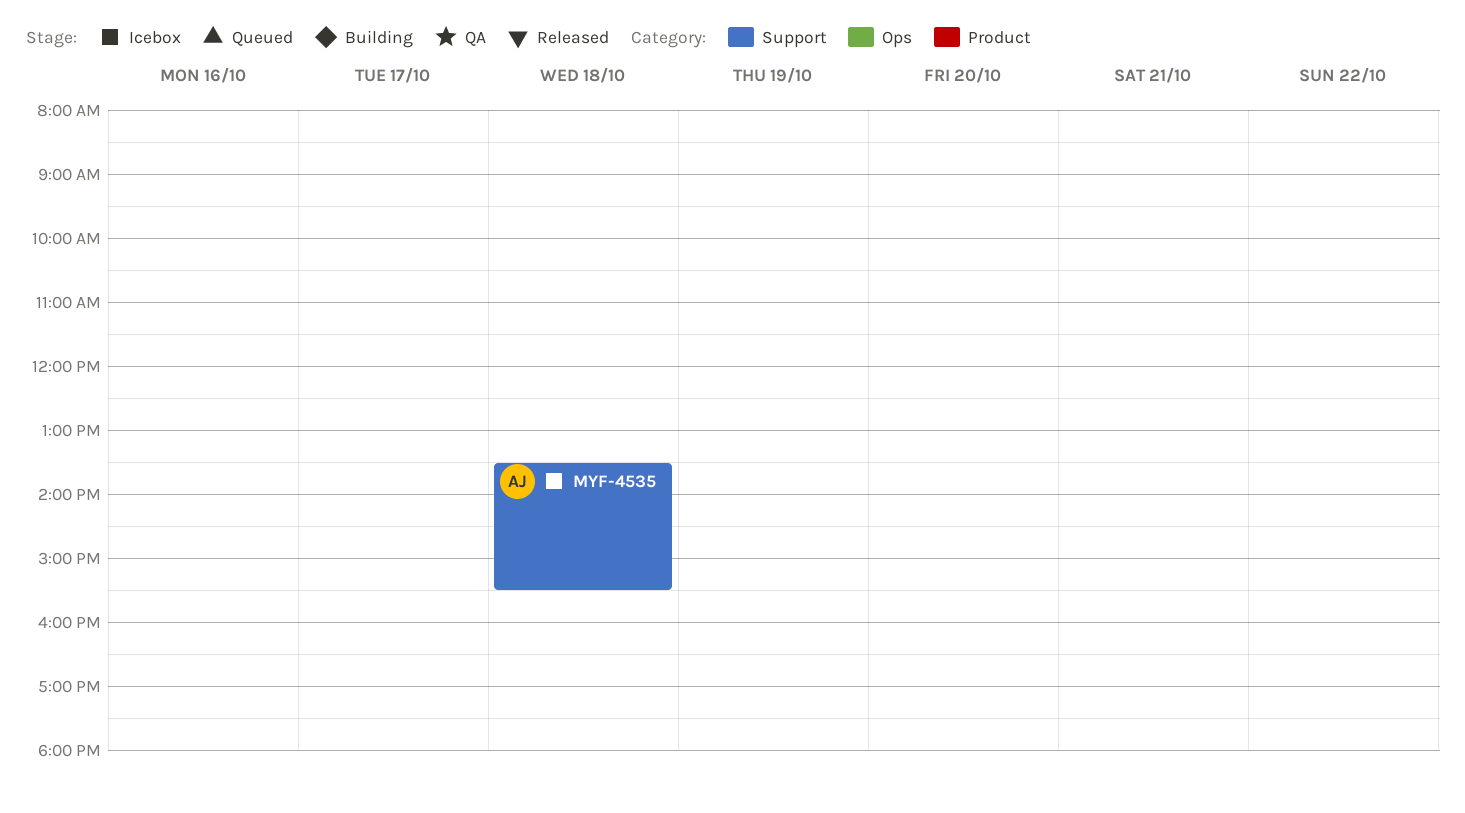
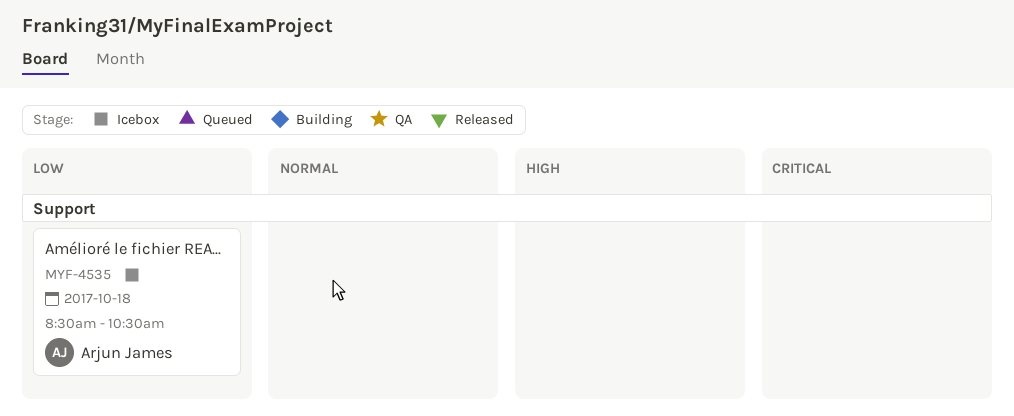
MYF-4535, begins: 13:30 -> 08:30
MYF-4535, ends: 15:30 -> 10:30

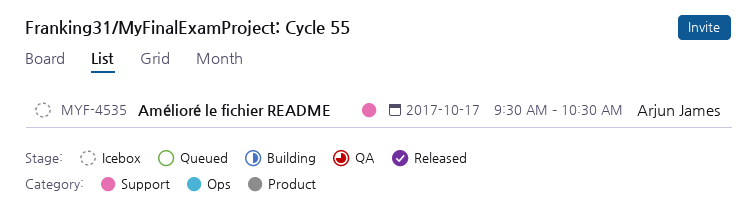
MYF-4535, day: Oct 18 -> Oct 17
MYF-4535, begins: 08:30 -> 09:30

